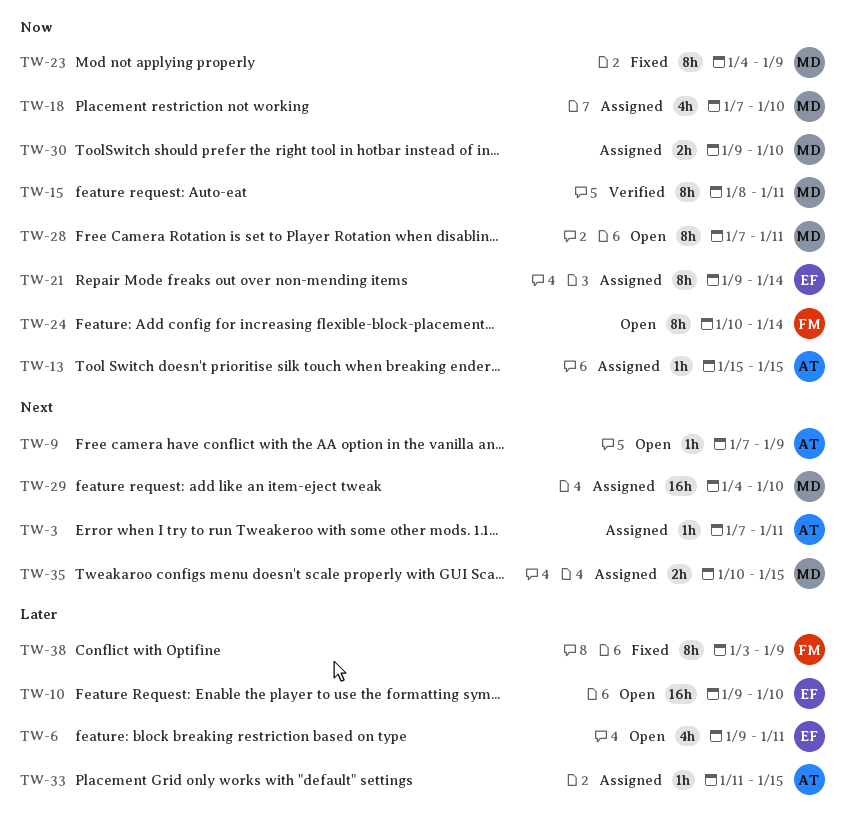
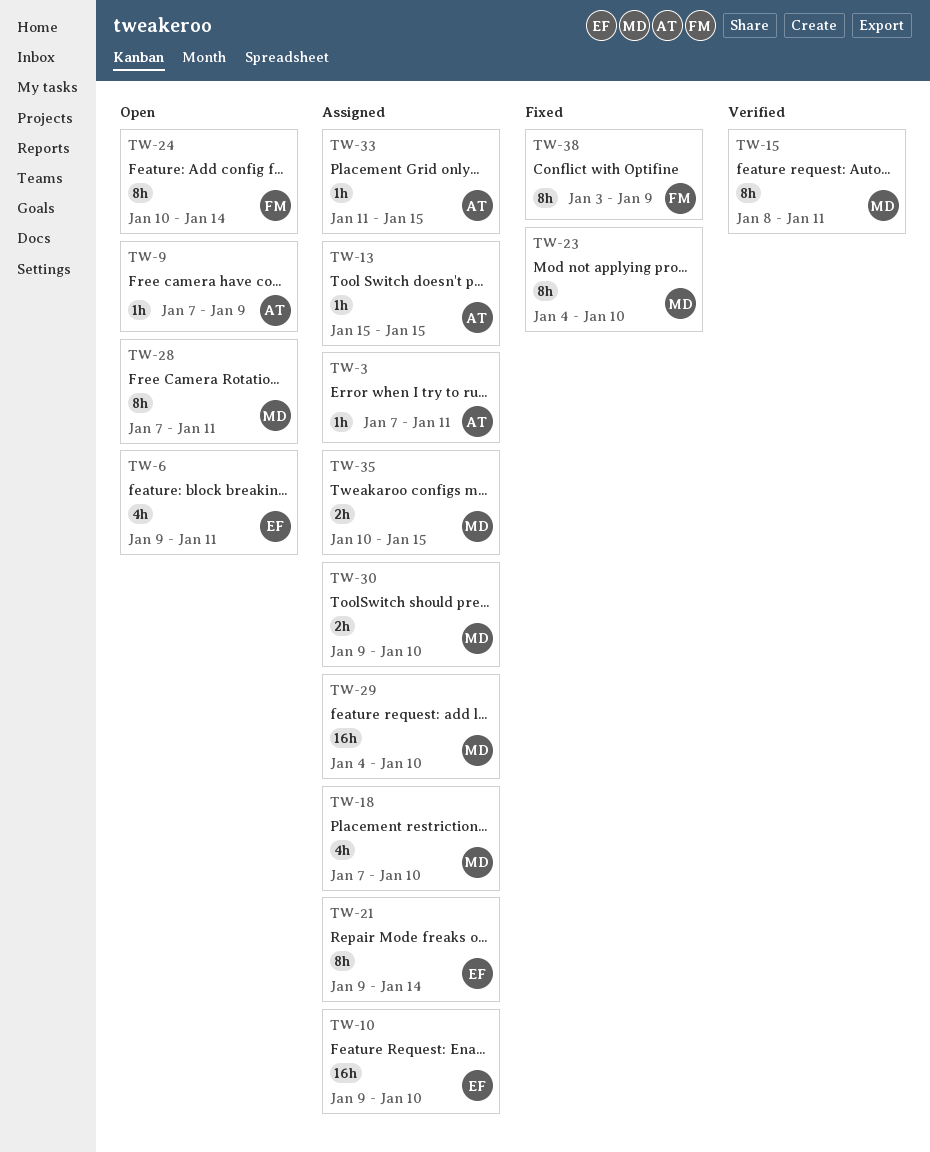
TW-10, status: Open -> Assigned
TW-23, due: Jan 9 -> Jan 10

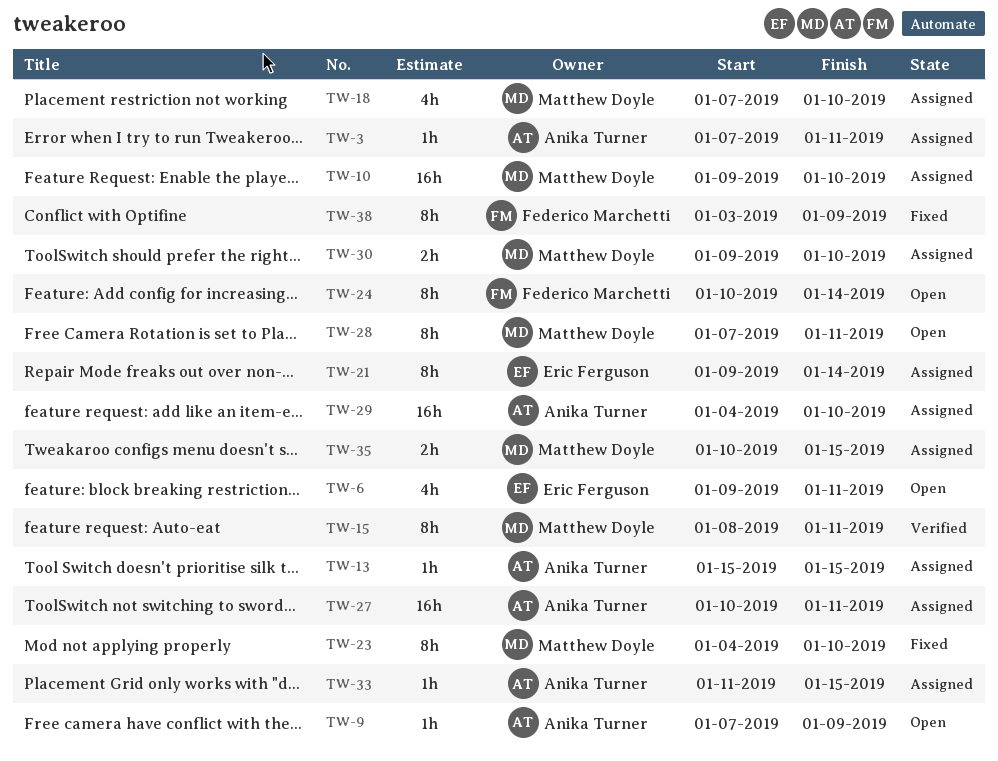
TW-10, owner: Eric Ferguson -> Matthew Doyle
TW-27: none -> present
TW-29, owner: Matthew Doyle -> Anika Turner

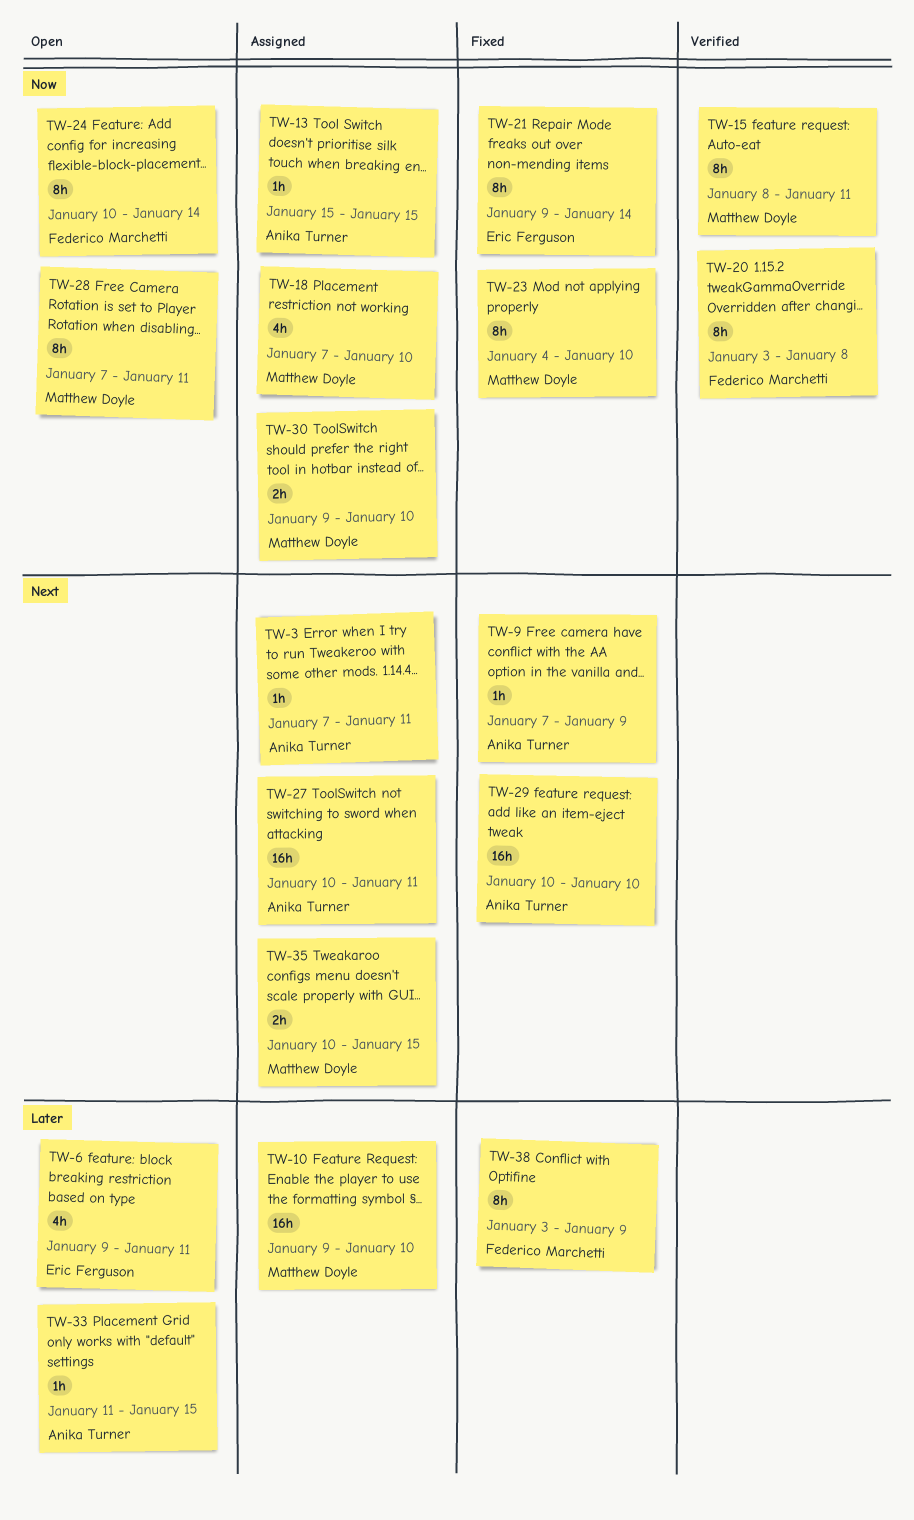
TW-9, status: Open -> Fixed
TW-20: none -> present
TW-21, status: Assigned -> Fixed
TW-29, status: Assigned -> Fixed
TW-29, start: Jan 4 -> Jan 10
TW-33, status: Assigned -> Open

